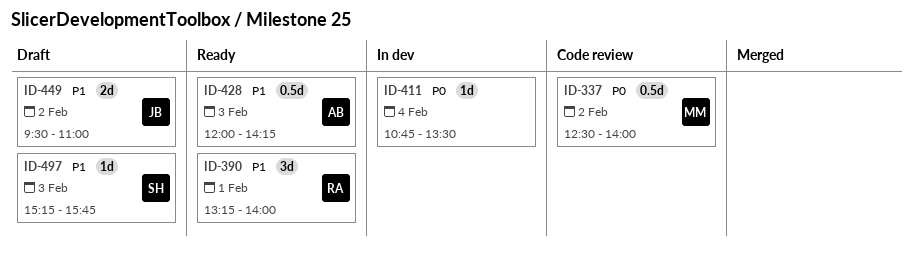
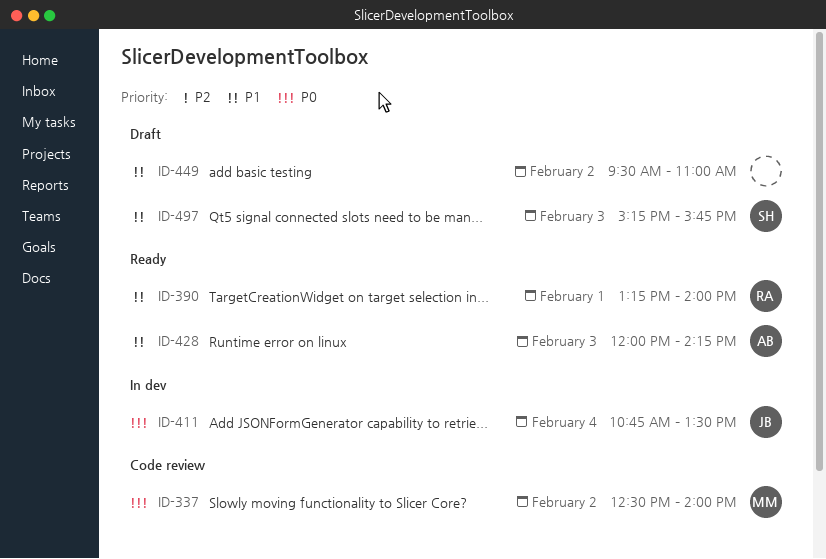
ID-411, owner: none -> JB
ID-449, owner: JB -> none

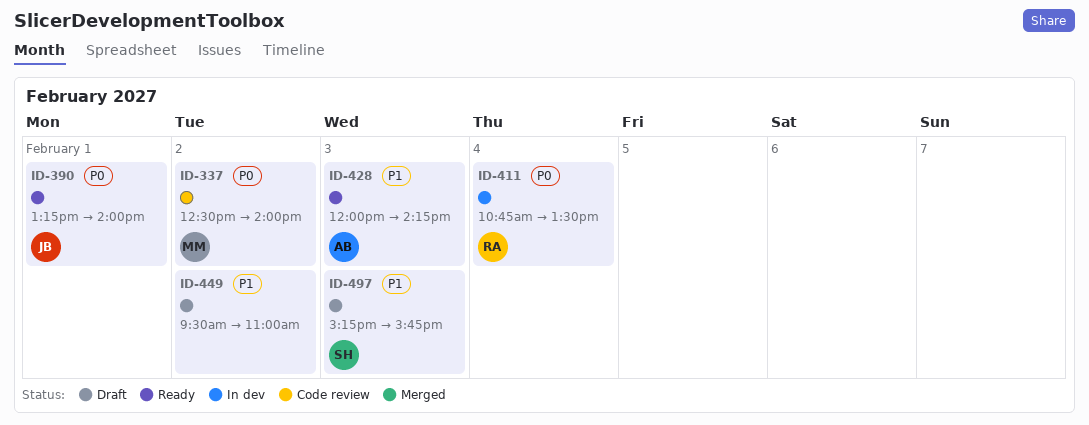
ID-390, owner: RA -> JB
ID-390, priority: P1 -> P0
ID-411, owner: JB -> RA

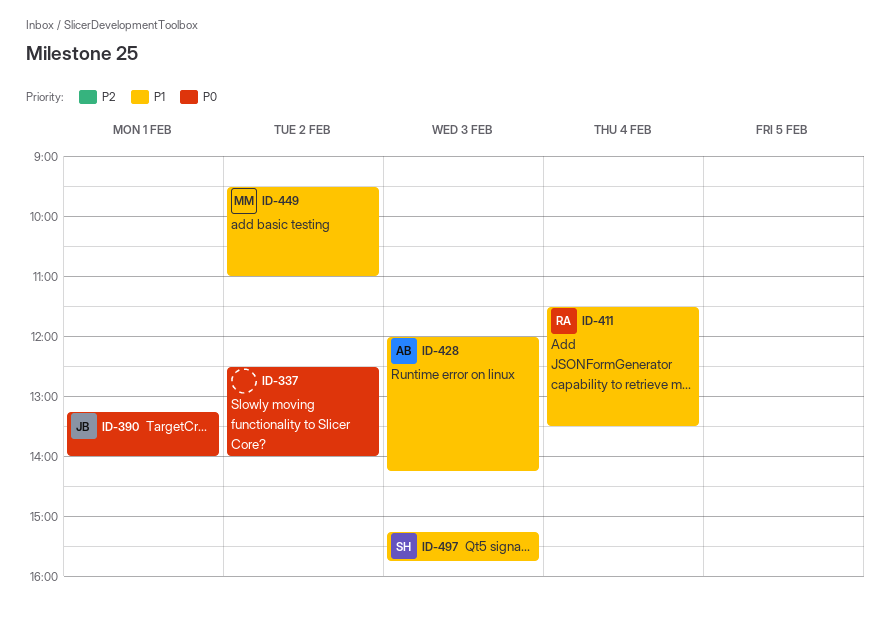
ID-337, owner: MM -> none
ID-411, priority: P0 -> P1
ID-411, begins: 10:45 -> 11:30
ID-449, owner: none -> MM

